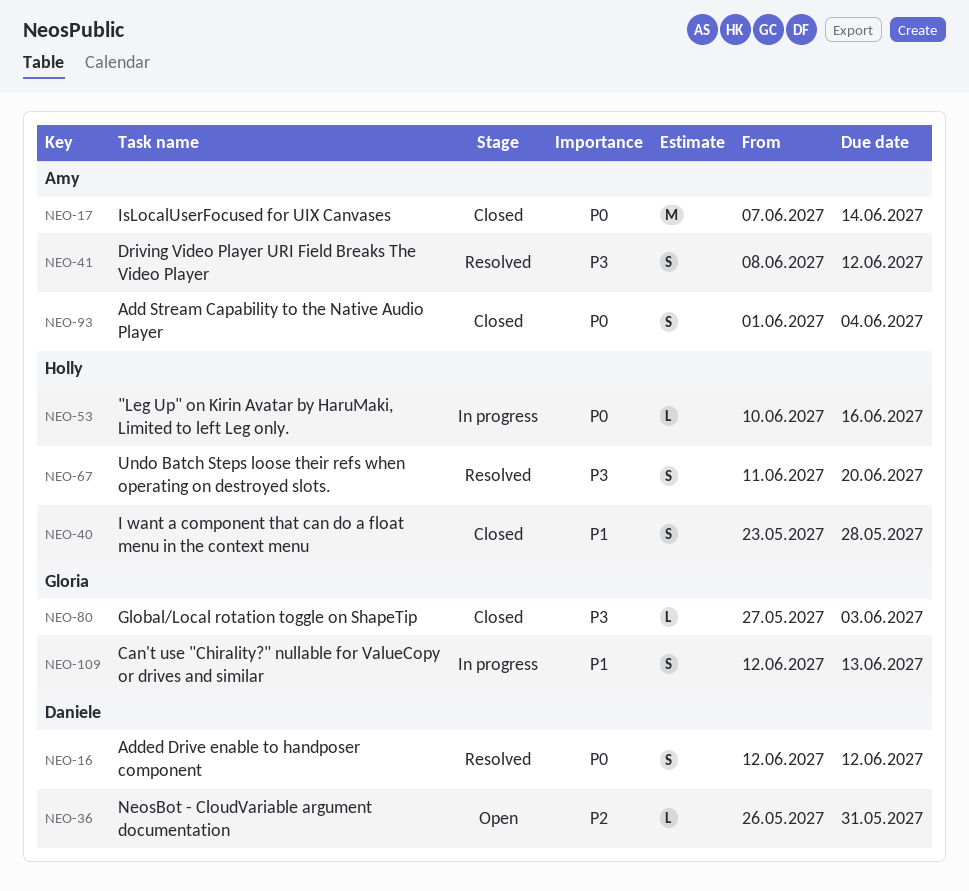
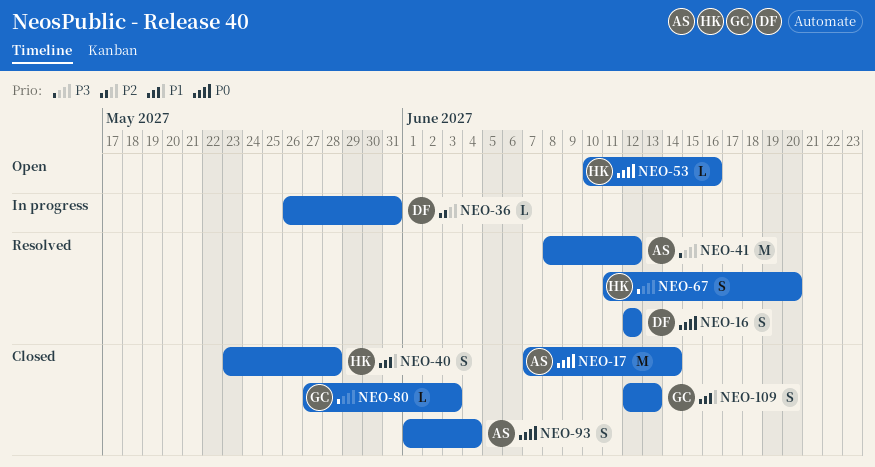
NEO-36, status: Open -> In progress
NEO-41, estimate: S -> M
NEO-53, status: In progress -> Open
NEO-109, status: In progress -> Closed

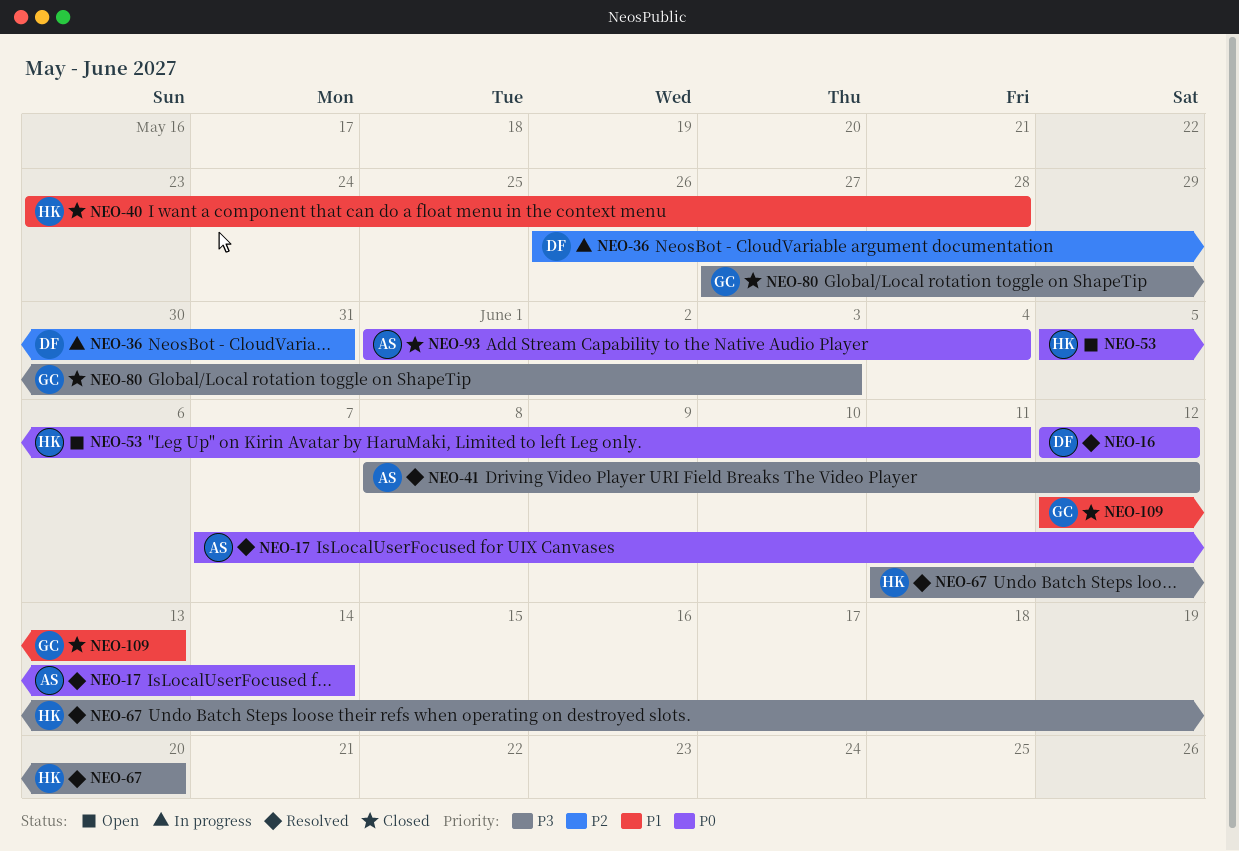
NEO-17, status: Closed -> Resolved
NEO-53, start: Jun 10 -> Jun 5
NEO-53, due: Jun 16 -> Jun 11

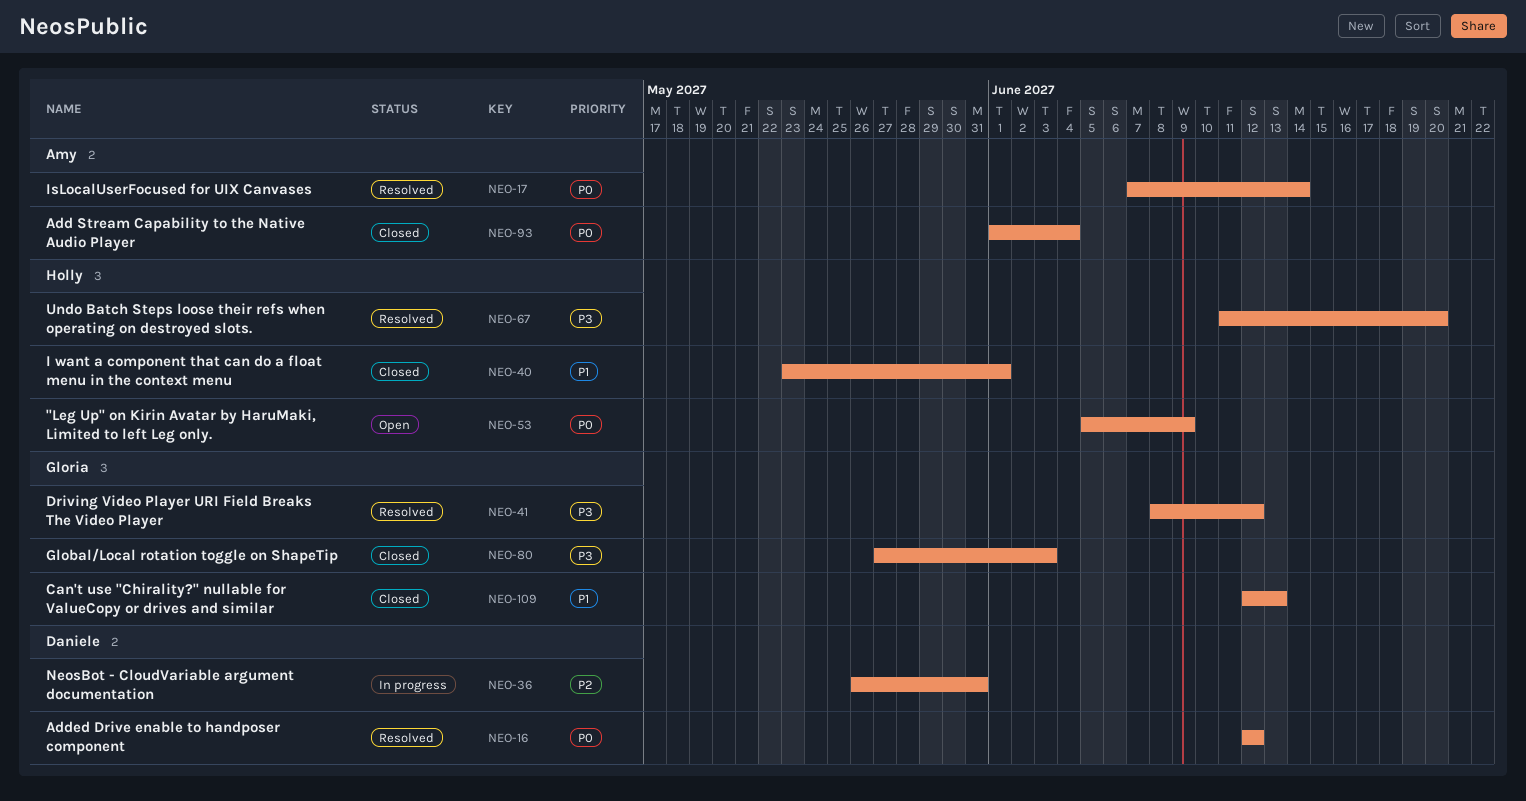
NEO-40, due: May 28 -> Jun 1
NEO-41, owner: Amy -> Gloria
NEO-53, due: Jun 11 -> Jun 9

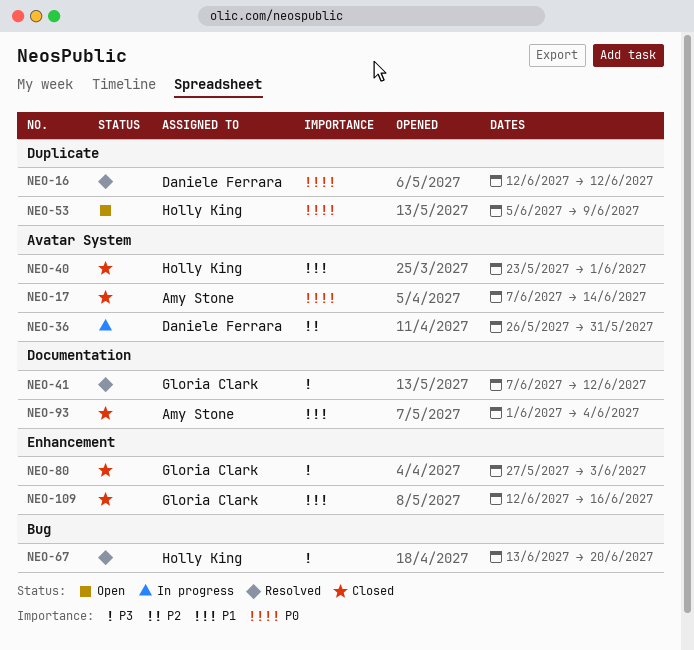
NEO-17, status: Resolved -> Closed
NEO-41, start: Jun 8 -> Jun 7
NEO-67, start: Jun 11 -> Jun 13
NEO-93, priority: P0 -> P1
NEO-109, due: Jun 13 -> Jun 16

